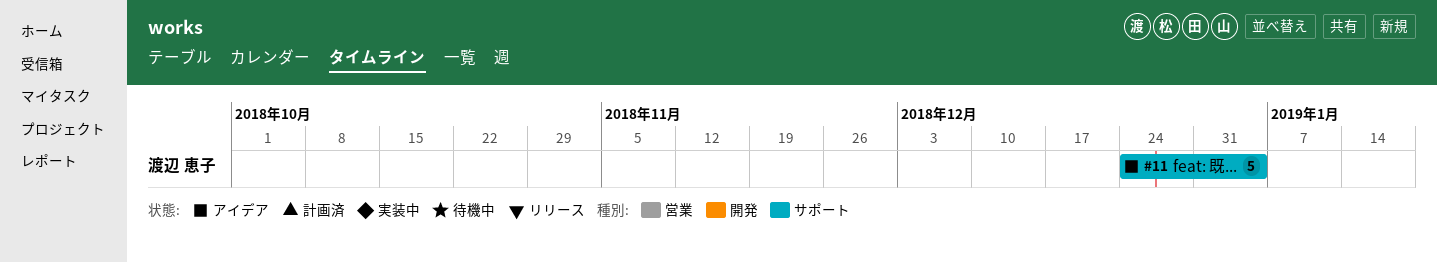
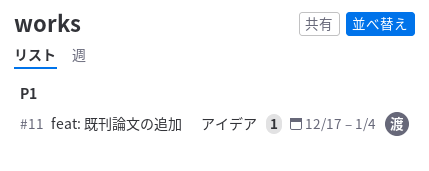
#11, estimate: 5 -> 1
#11, start: Dec 24 -> Dec 17

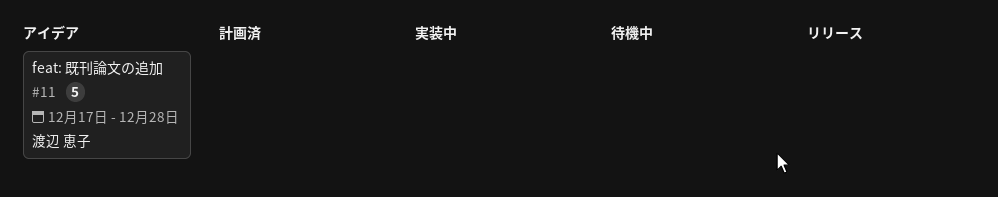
#11, estimate: 1 -> 5
#11, due: Jan 4 -> Dec 28

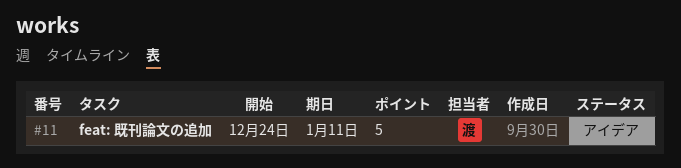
#11, start: Dec 17 -> Dec 24
#11, due: Dec 28 -> Jan 11

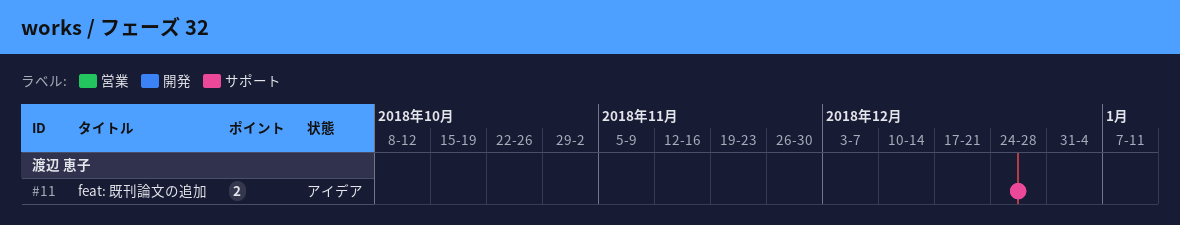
#11, estimate: 5 -> 2
#11, due: Jan 11 -> Dec 28

